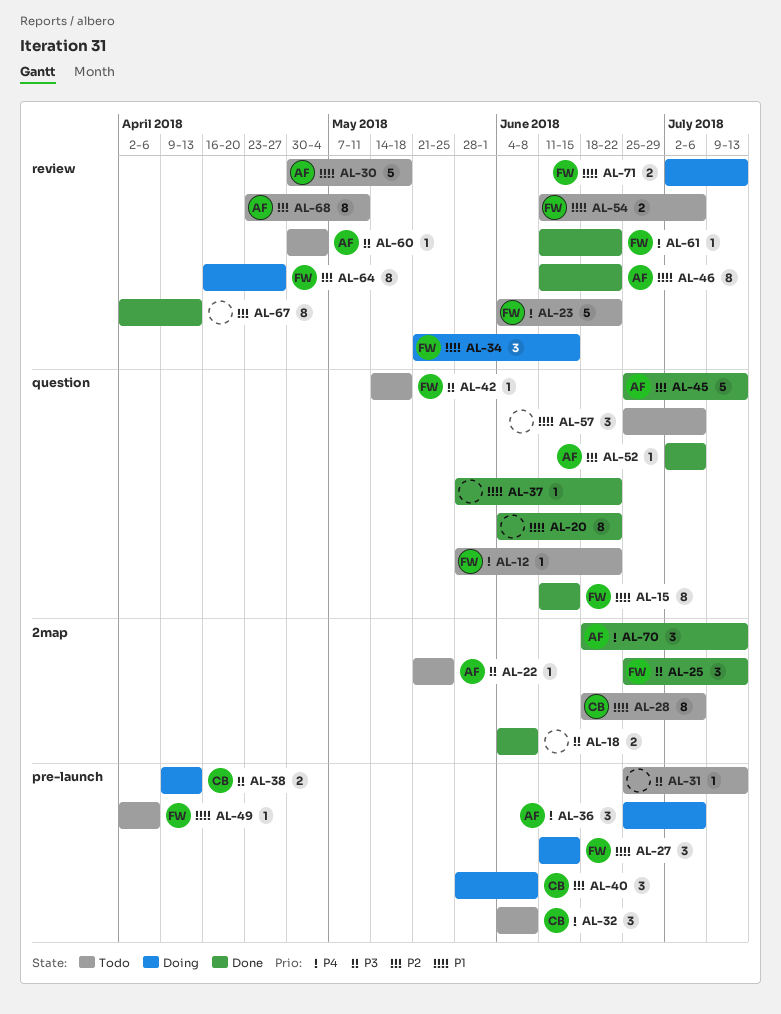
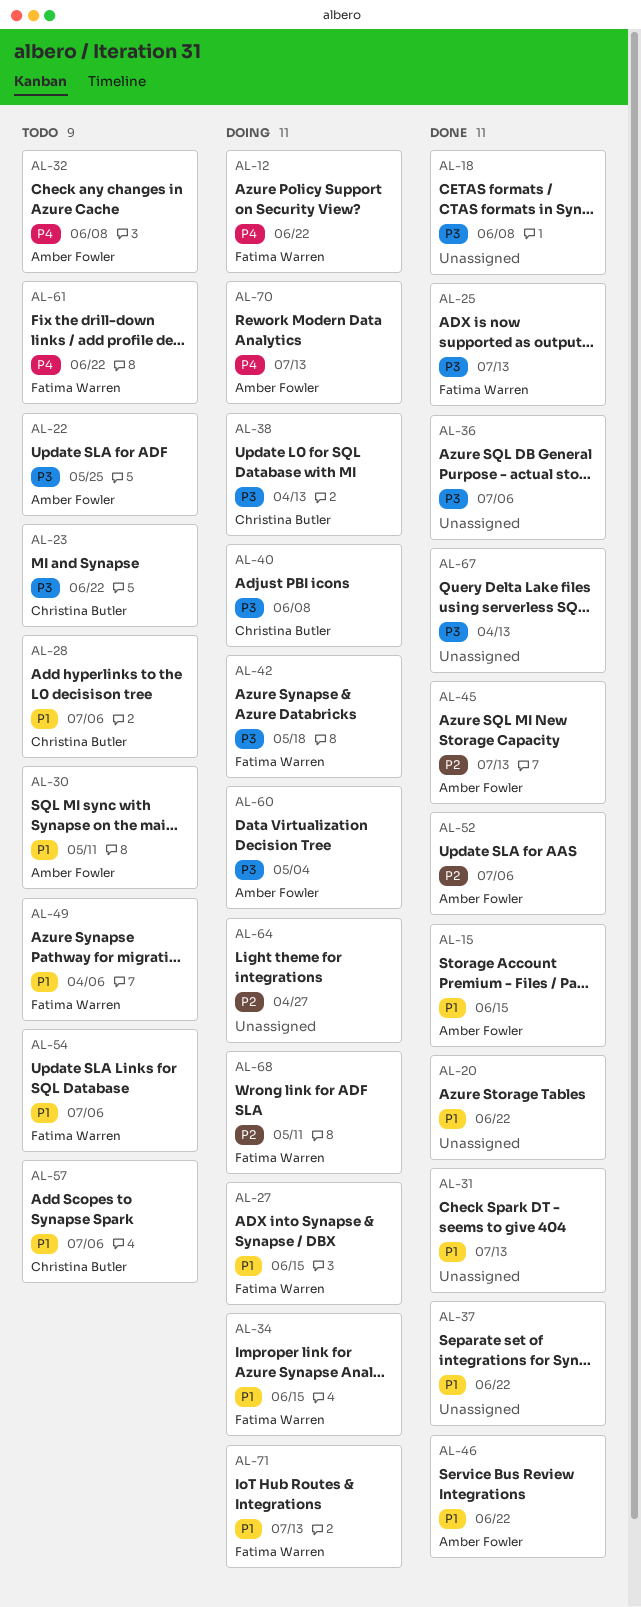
AL-12, status: Todo -> Doing
AL-15, owner: Fatima Warren -> Amber Fowler
AL-23, owner: Fatima Warren -> Christina Butler
AL-23, priority: P4 -> P3
AL-30, due: May 18 -> May 11
AL-31, status: Todo -> Done
AL-31, priority: P3 -> P1
AL-32, owner: Christina Butler -> Amber Fowler
AL-36, status: Doing -> Done
AL-36, owner: Amber Fowler -> none
AL-36, priority: P4 -> P3
AL-40, priority: P2 -> P3
AL-42, status: Todo -> Doing
AL-57, owner: none -> Christina Butler
AL-60, status: Todo -> Doing
AL-61, status: Done -> Todo
AL-64, owner: Fatima Warren -> none
AL-67, priority: P2 -> P3
AL-68, status: Todo -> Doing
AL-68, owner: Amber Fowler -> Fatima Warren
AL-70, status: Done -> Doing

